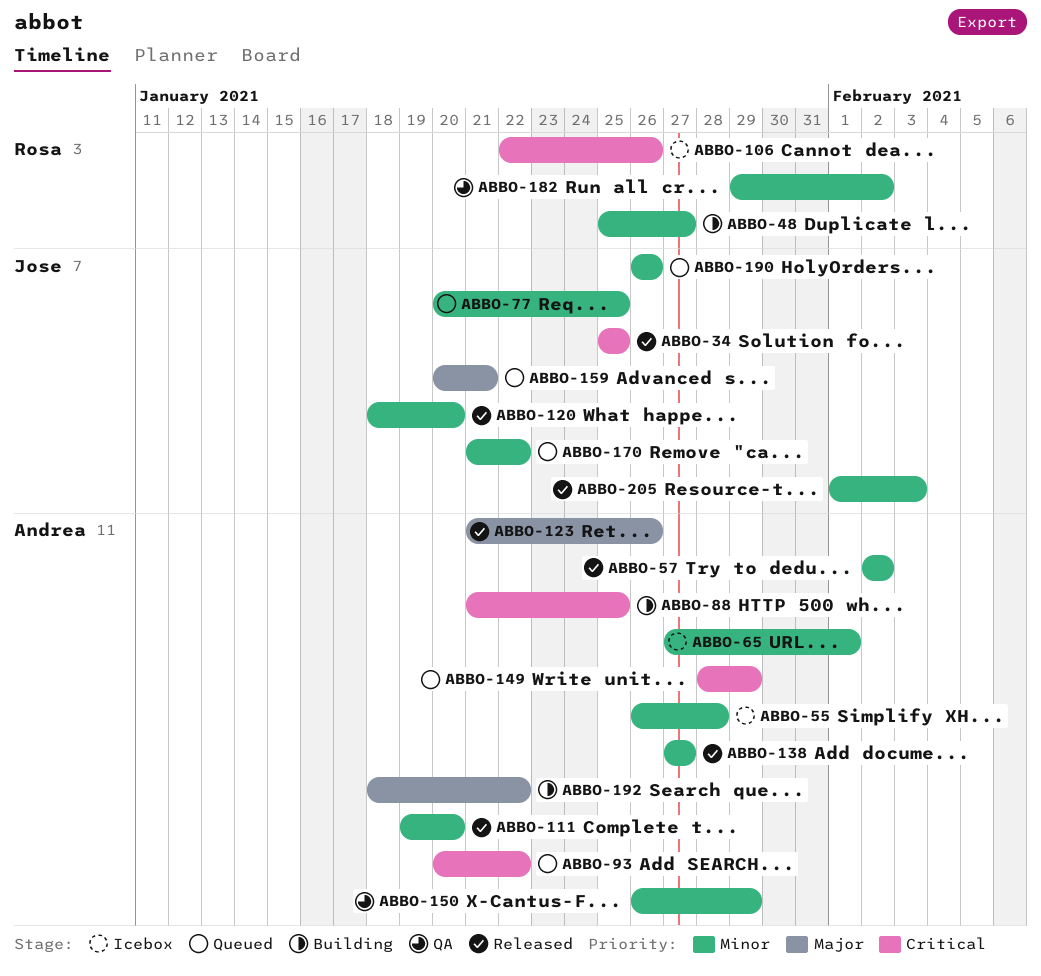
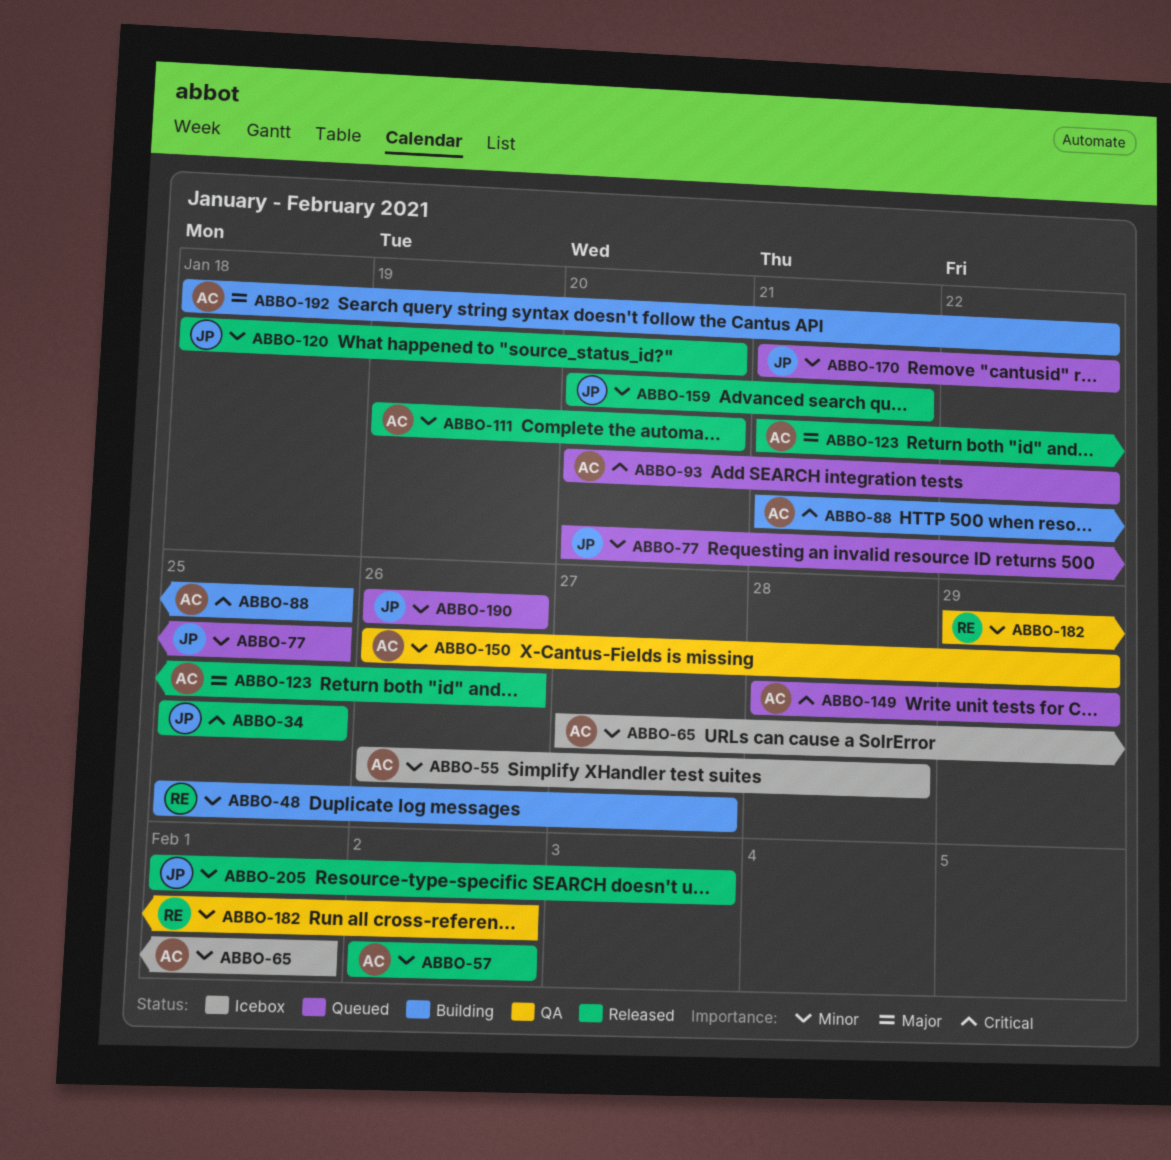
ABBO-106: present -> none
ABBO-138: present -> none
ABBO-159, status: Queued -> Released
ABBO-159, priority: Major -> Minor

